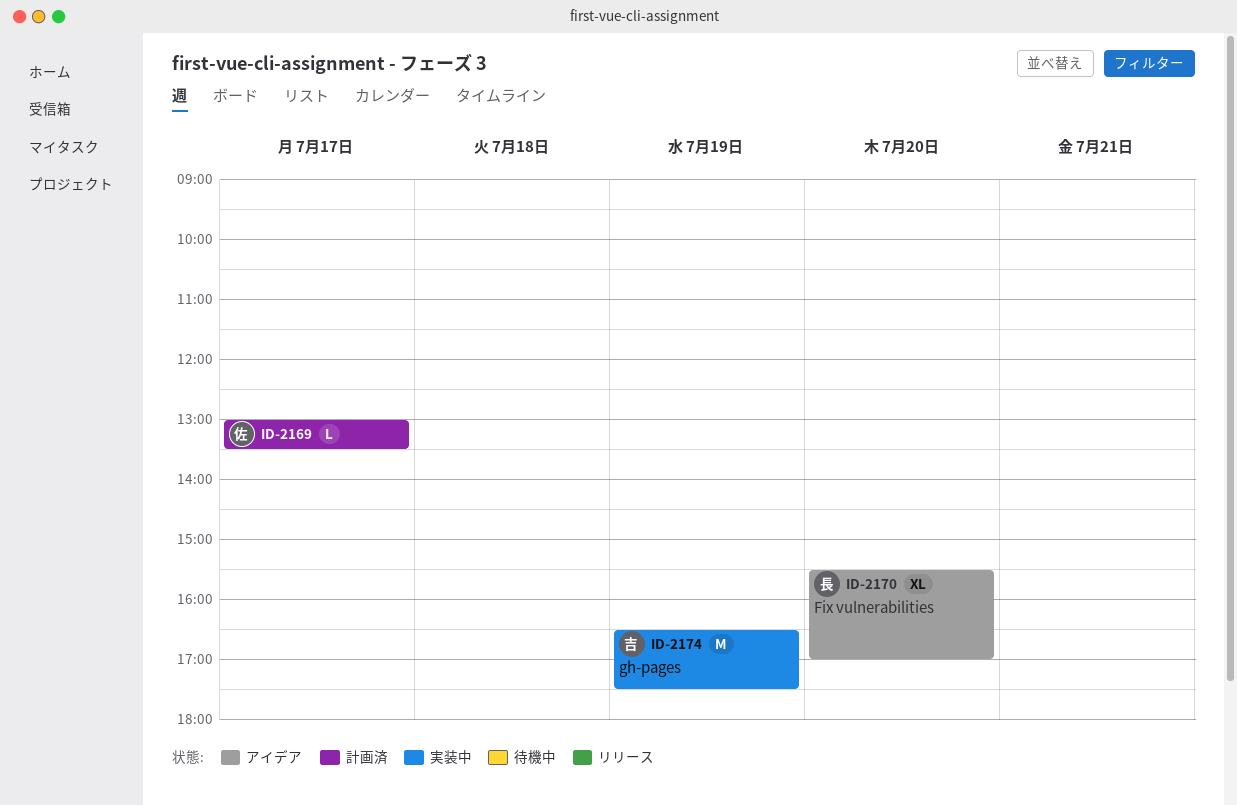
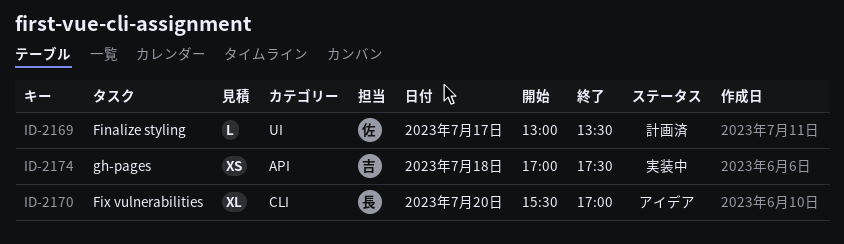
ID-2174, estimate: M -> XS
ID-2174, day: Jul 19 -> Jul 18
ID-2174, begins: 16:30 -> 17:00

